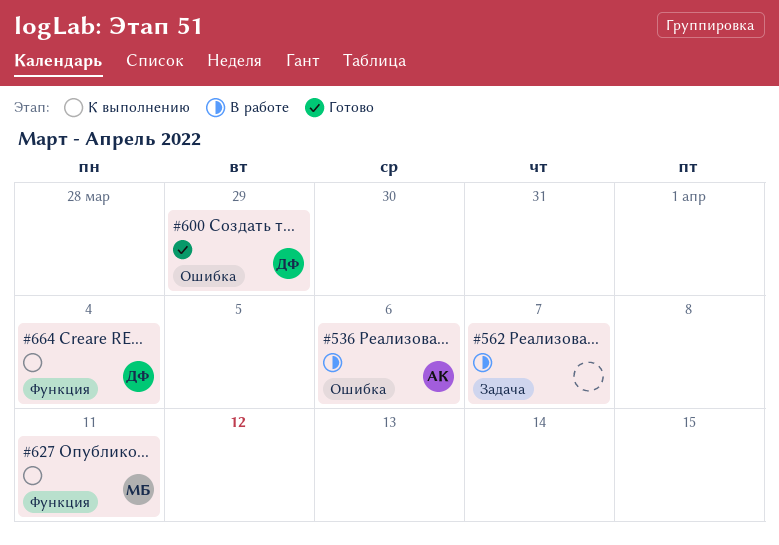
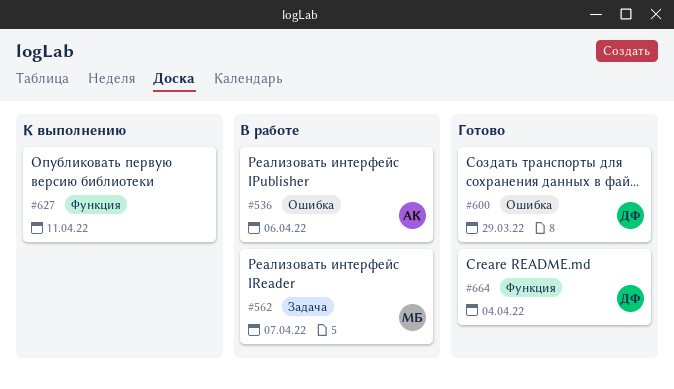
#562, owner: none -> МБ
#627, owner: МБ -> none
#664, status: К выполнению -> Готово

